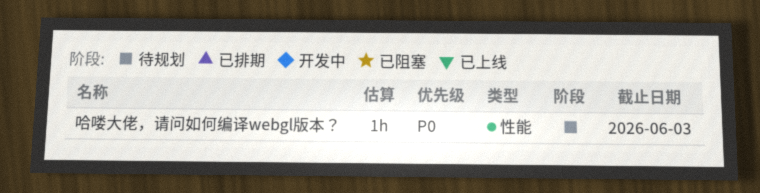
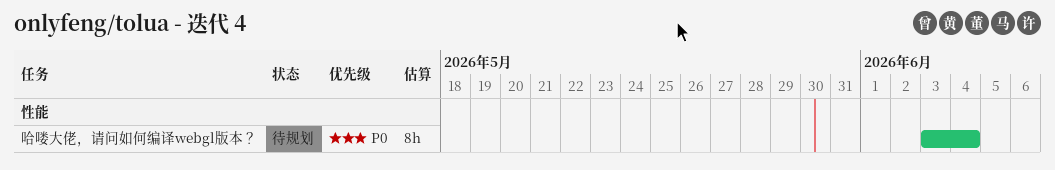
哈喽大佬，请问如何编译webgl版本？, estimate: 1h -> 8h
哈喽大佬，请问如何编译webgl版本？, due: Jun 3 -> Jun 4

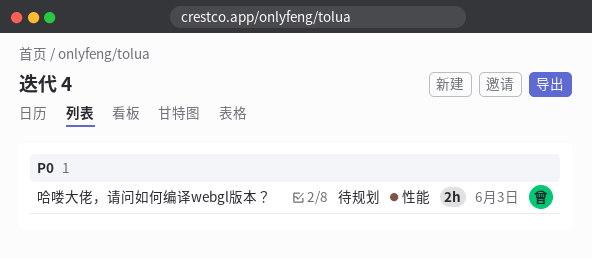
哈喽大佬，请问如何编译webgl版本？, estimate: 8h -> 2h
哈喽大佬，请问如何编译webgl版本？, due: Jun 4 -> Jun 3

